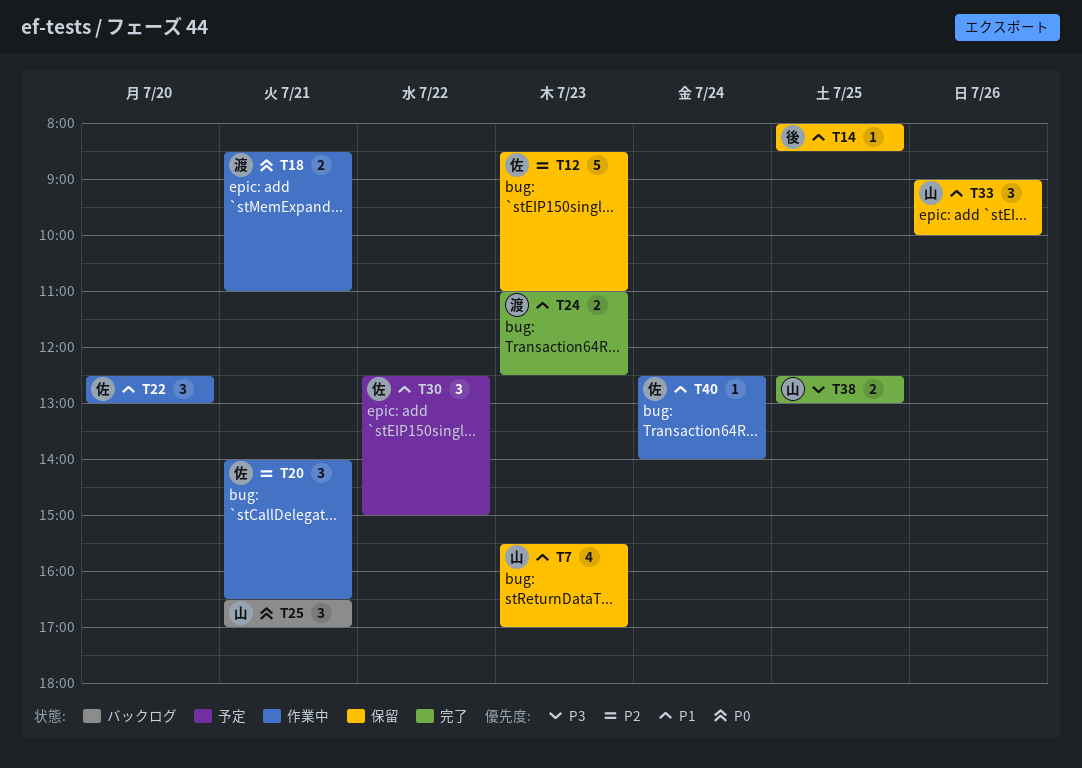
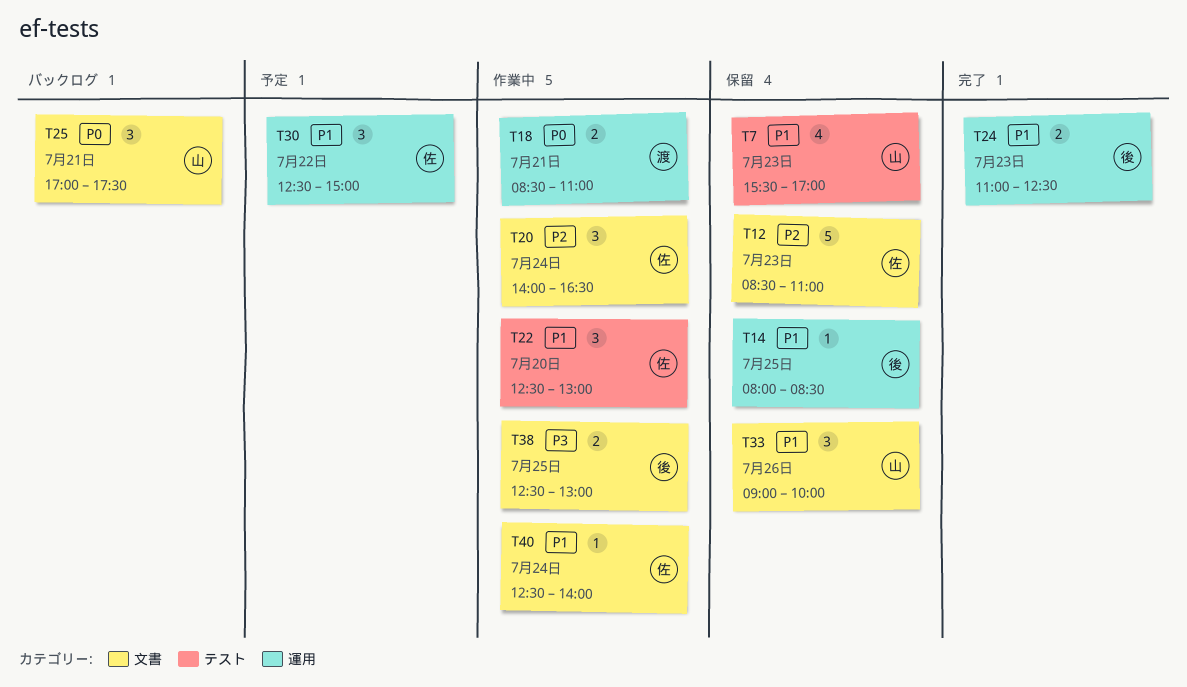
T20, day: Jul 21 -> Jul 24
T24, owner: 渡 -> 後
T25, begins: 16:30 -> 17:00
T25, ends: 17:00 -> 17:30
T38, status: 完了 -> 作業中
T38, owner: 山 -> 後

